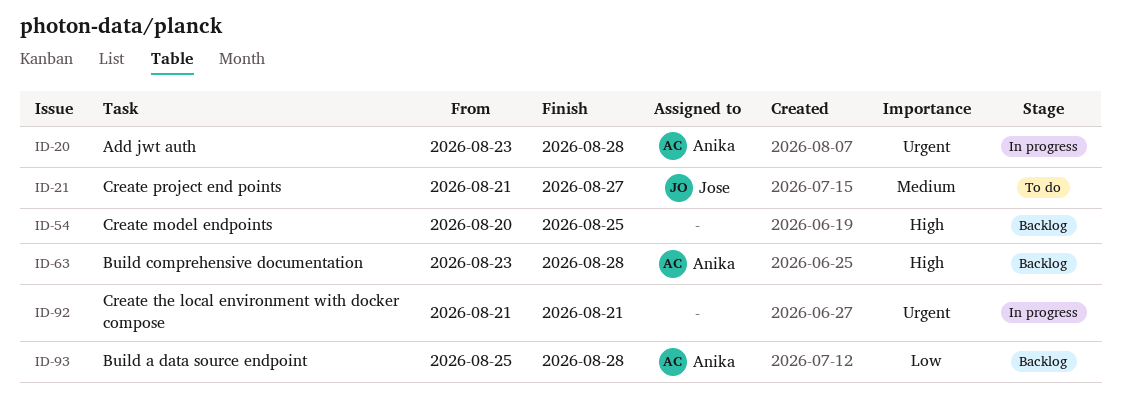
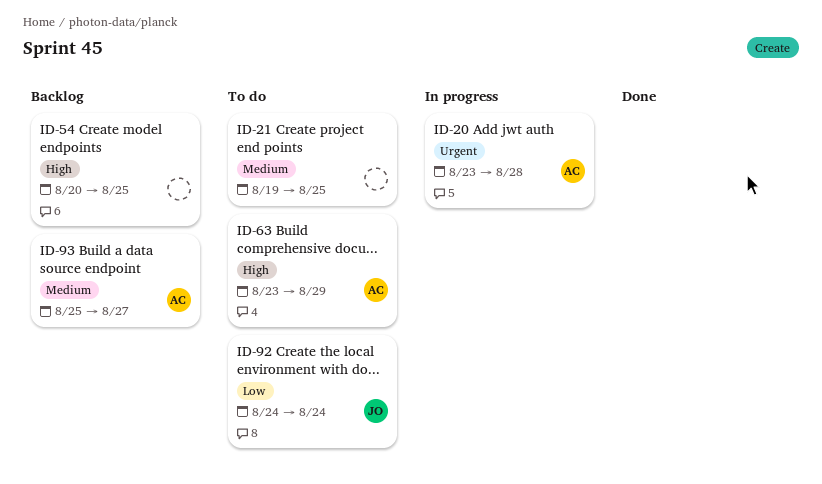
ID-21, owner: Jose -> none
ID-21, start: Aug 21 -> Aug 19
ID-21, due: Aug 27 -> Aug 25
ID-63, status: Backlog -> To do
ID-63, due: Aug 28 -> Aug 29
ID-92, status: In progress -> To do
ID-92, owner: none -> Jose
ID-92, priority: Urgent -> Low
ID-92, start: Aug 21 -> Aug 24
ID-92, due: Aug 21 -> Aug 24
ID-93, priority: Low -> Medium
ID-93, due: Aug 28 -> Aug 27

